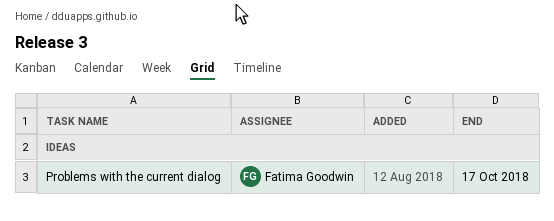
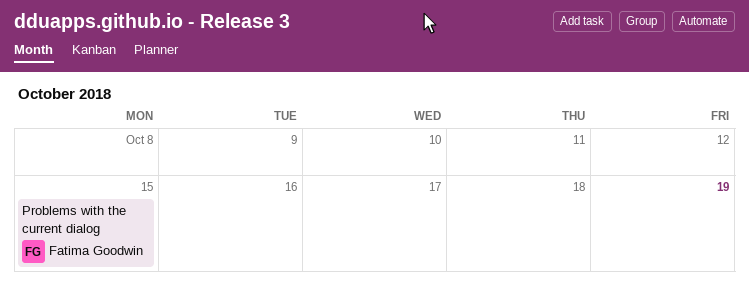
Problems with the current dialog, due: Oct 17 -> Oct 15

